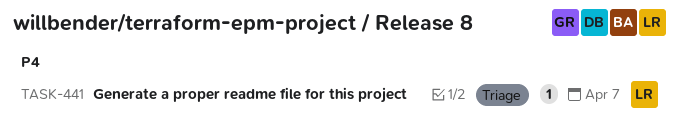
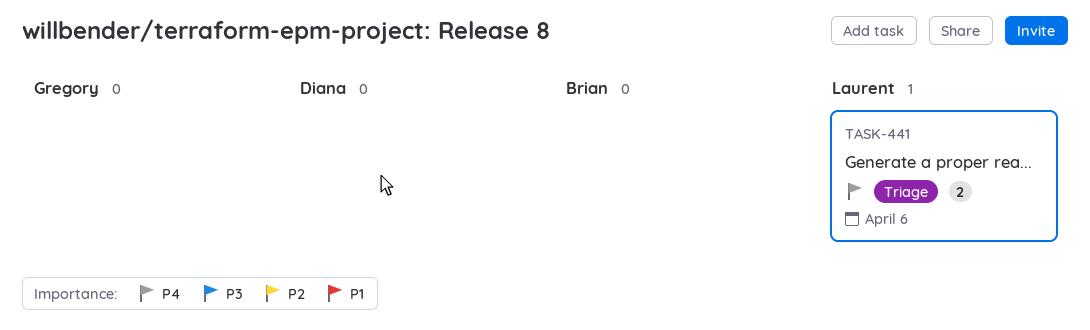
TASK-441, estimate: 1 -> 2
TASK-441, due: Apr 7 -> Apr 6

